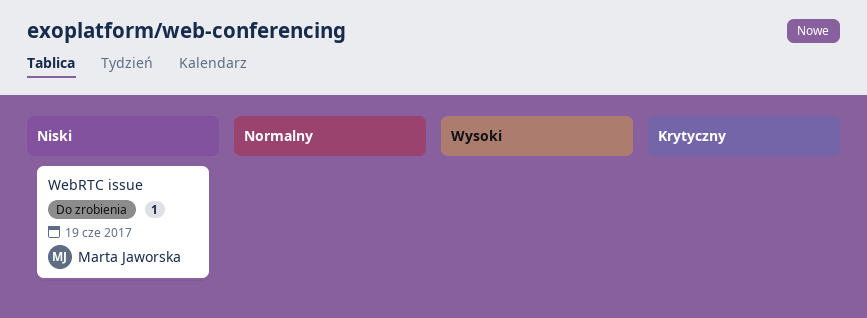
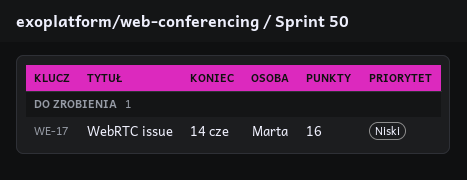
WebRTC issue, estimate: 1 -> 16
WebRTC issue, due: Jun 19 -> Jun 14

